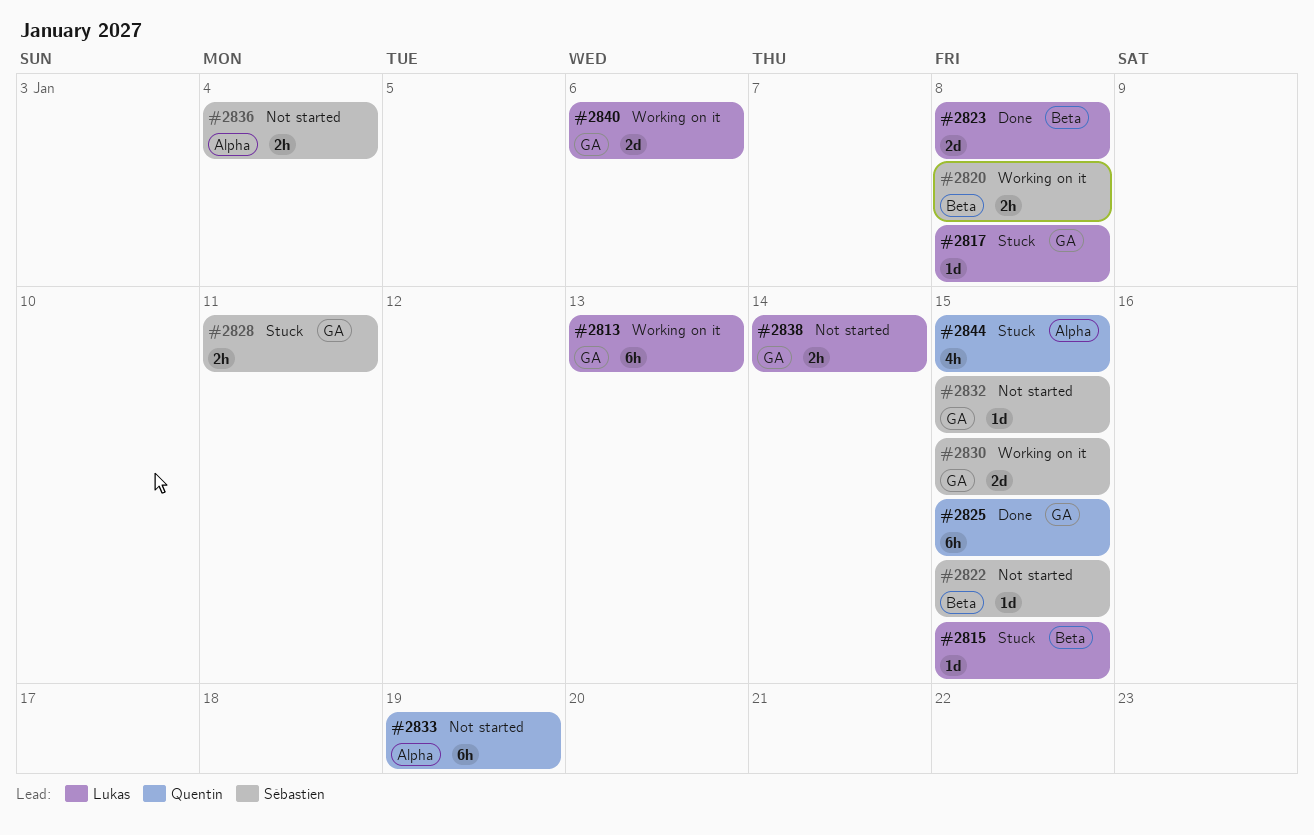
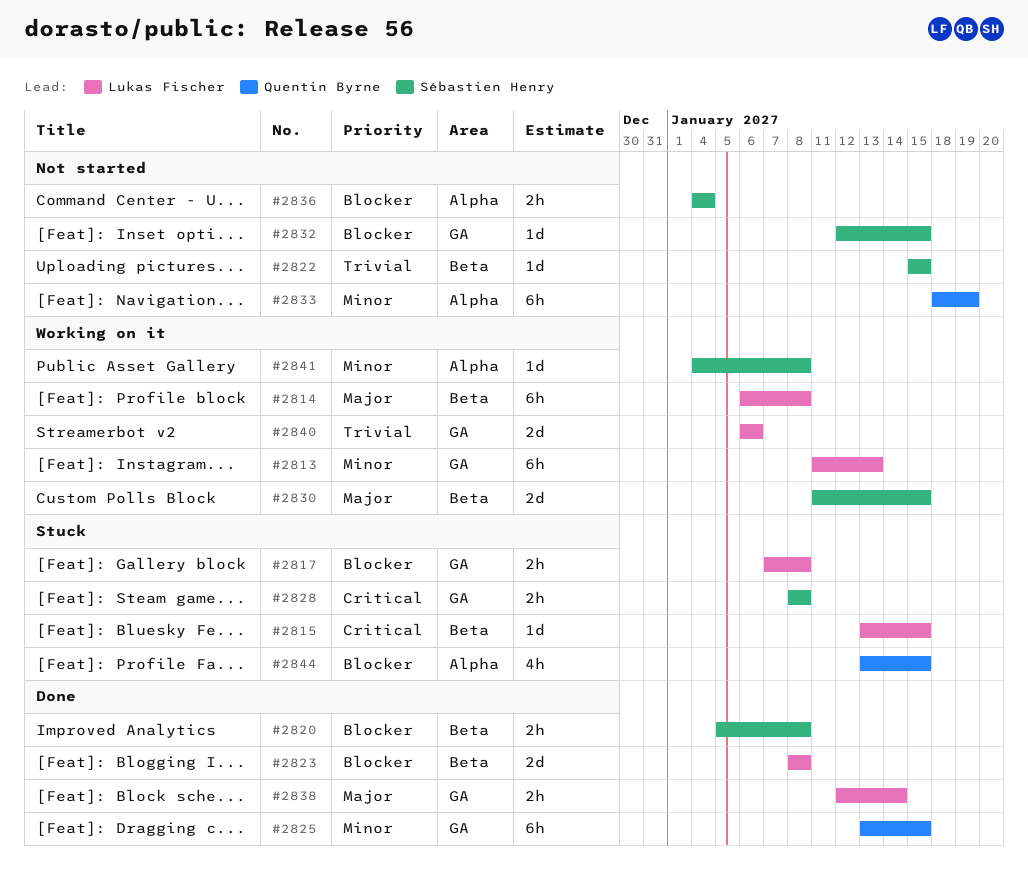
#2814: none -> present
#2817, estimate: 1d -> 2h
#2820, status: Working on it -> Done
#2828, due: Jan 11 -> Jan 8
#2830, label: GA -> Beta
#2838, status: Not started -> Done
#2841: none -> present

